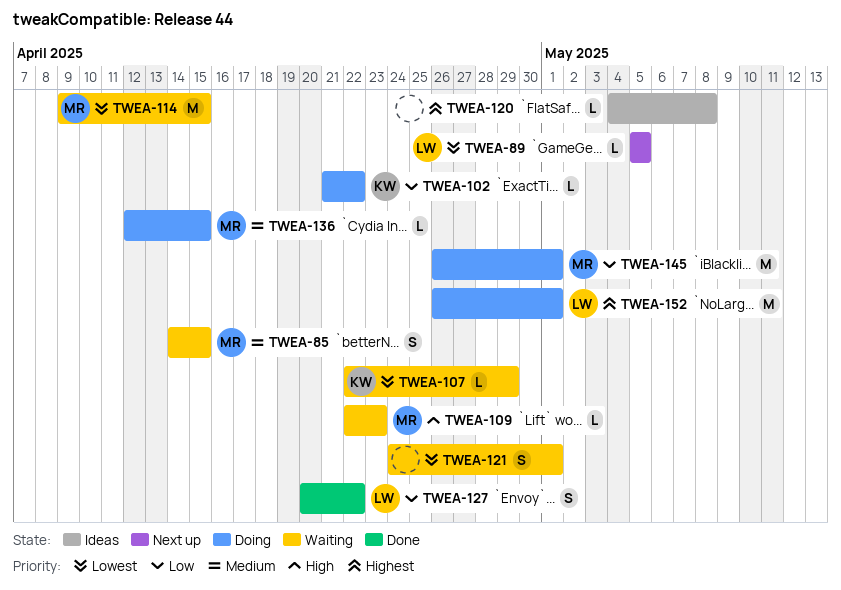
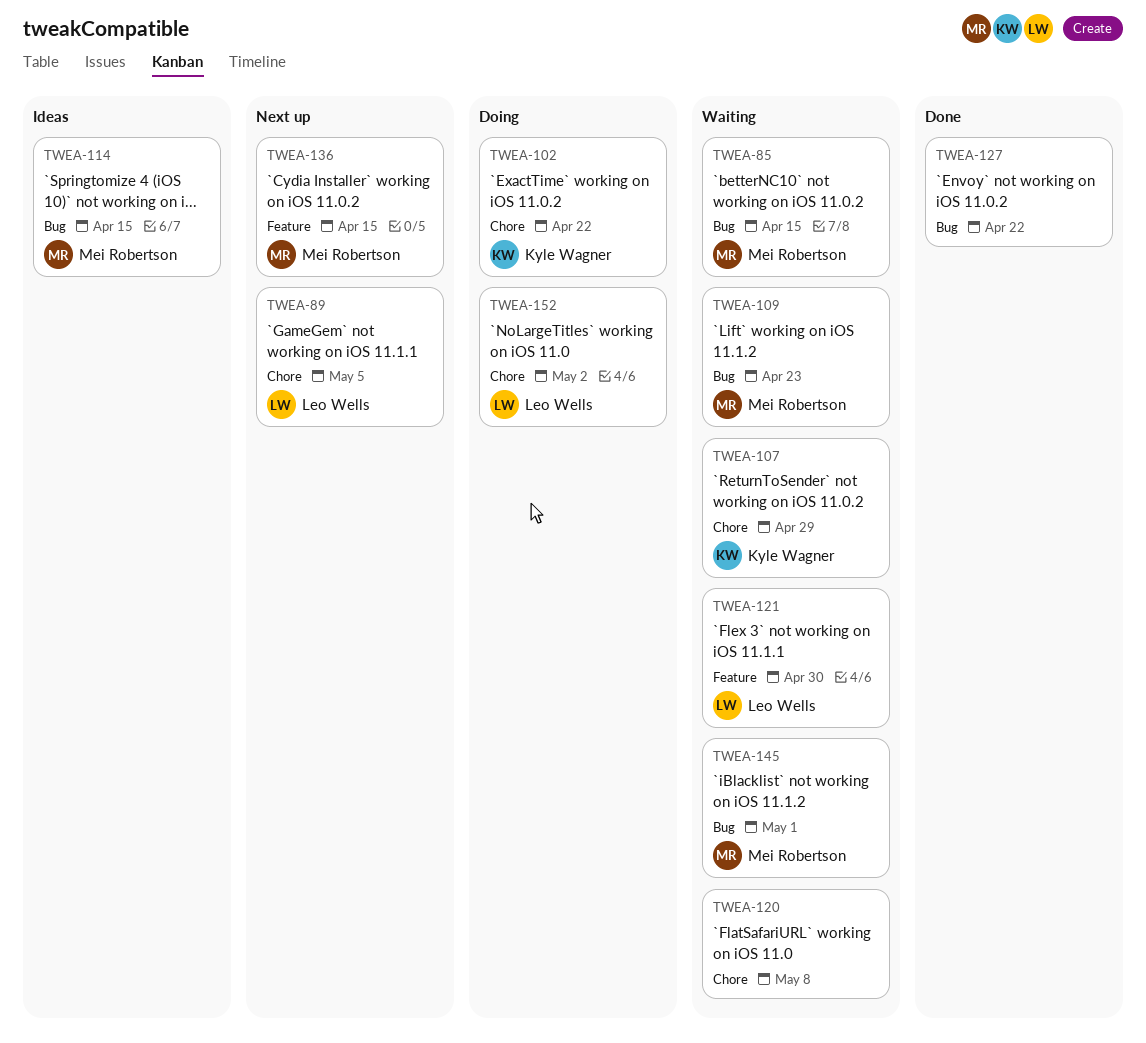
TWEA-114, status: Waiting -> Ideas
TWEA-120, status: Ideas -> Waiting
TWEA-121, owner: none -> Leo Wells
TWEA-121, due: May 1 -> Apr 30
TWEA-127, owner: Leo Wells -> none
TWEA-136, status: Doing -> Next up
TWEA-145, status: Doing -> Waiting
TWEA-152, due: May 1 -> May 2

